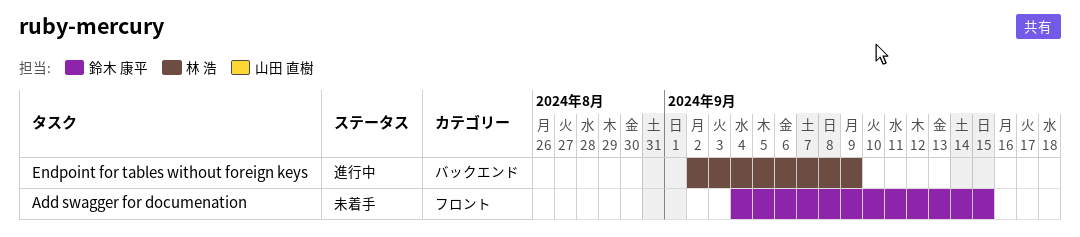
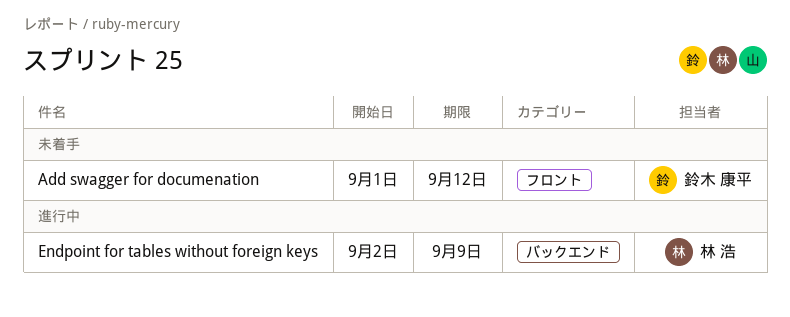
Add swagger for documenation, start: Sep 4 -> Sep 1
Add swagger for documenation, due: Sep 15 -> Sep 12

